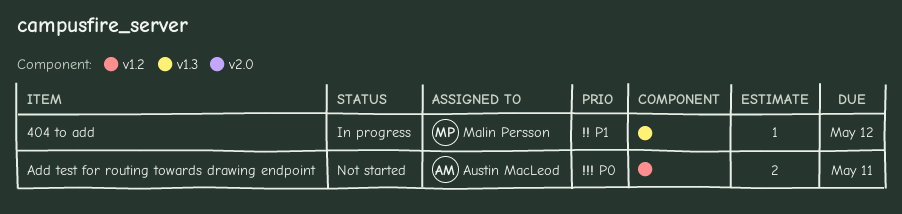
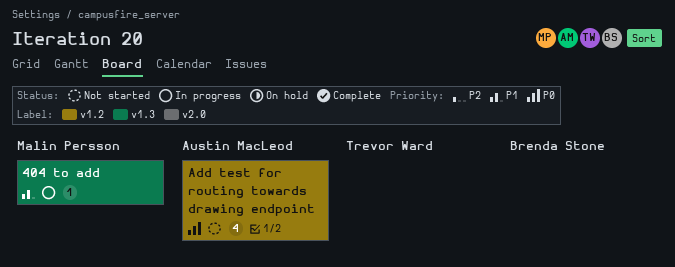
Add test for routing towards drawing endpoint, estimate: 2 -> 4

